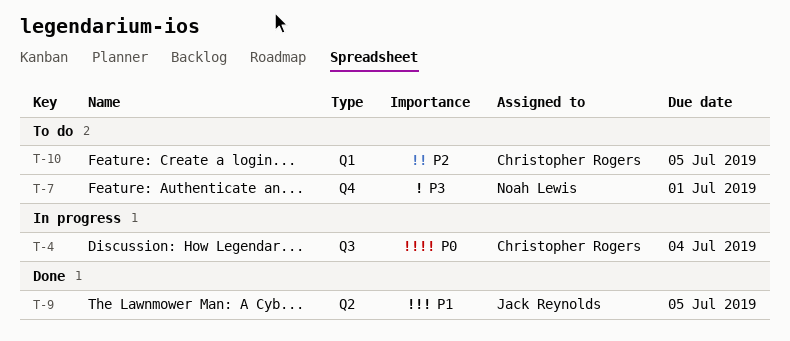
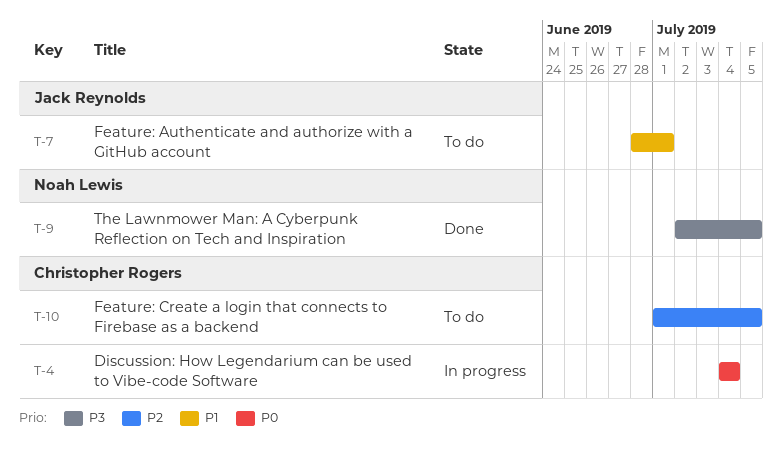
T-7, owner: Noah Lewis -> Jack Reynolds
T-7, priority: P3 -> P1
T-9, owner: Jack Reynolds -> Noah Lewis
T-9, priority: P1 -> P3

